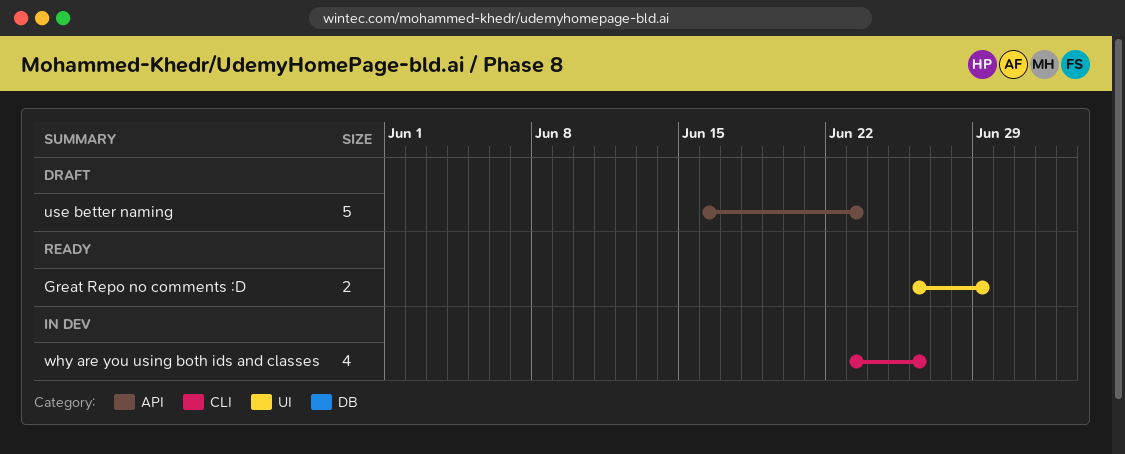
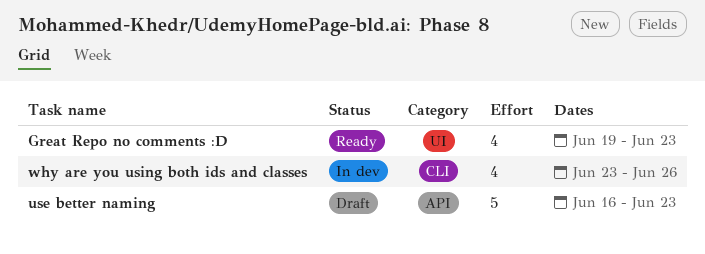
Great Repo no comments :D, estimate: 2 -> 4
Great Repo no comments :D, start: Jun 26 -> Jun 19
Great Repo no comments :D, due: Jun 29 -> Jun 23

